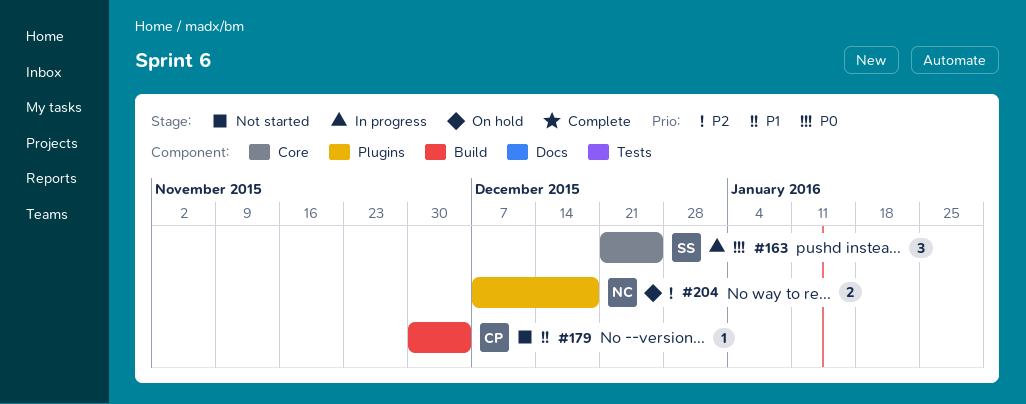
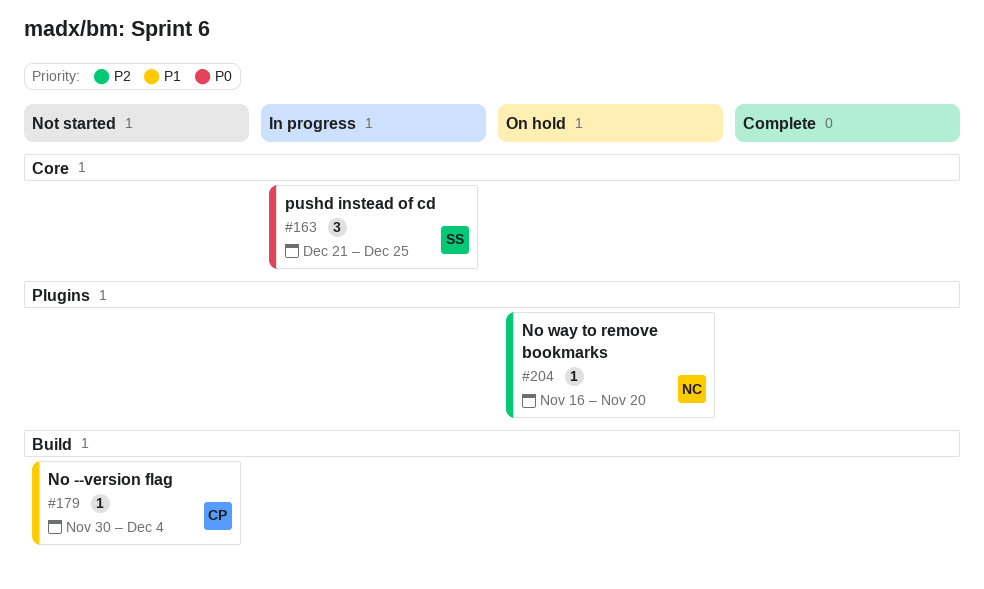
#204, estimate: 2 -> 1
#204, start: Dec 7 -> Nov 16
#204, due: Dec 18 -> Nov 20

